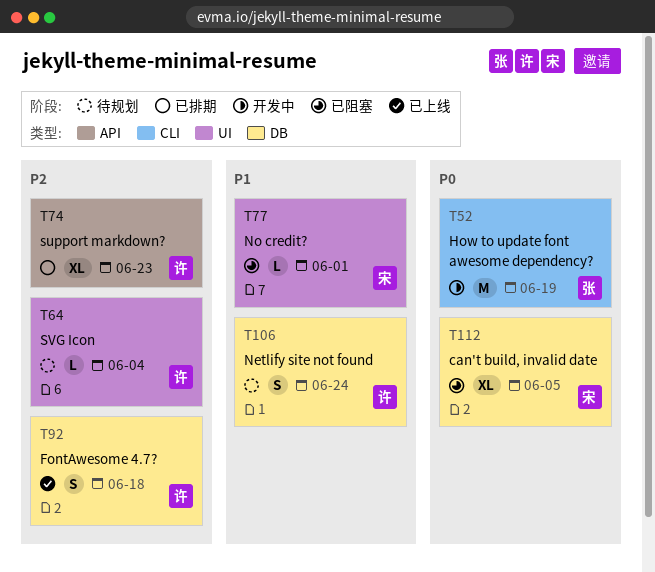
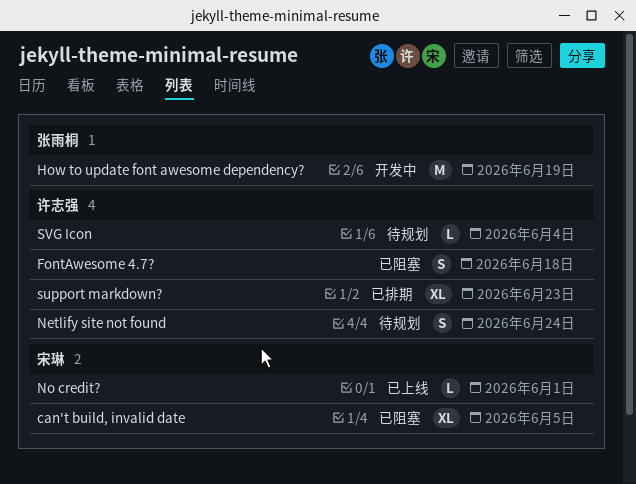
FontAwesome 4.7?, status: 已上线 -> 已阻塞
No credit?, status: 已阻塞 -> 已上线

